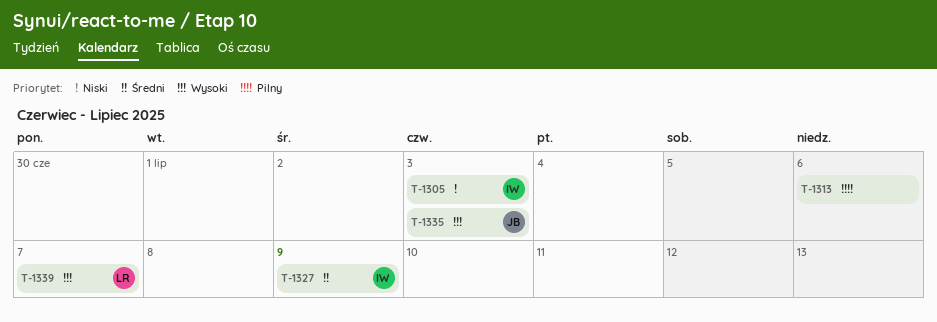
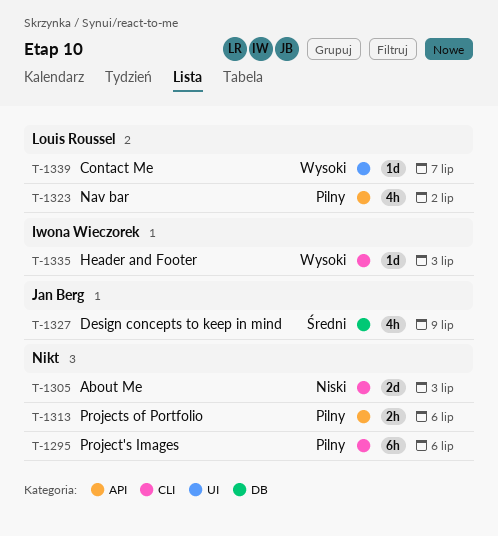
T-1295: none -> present
T-1305, owner: Iwona Wieczorek -> none
T-1323: none -> present
T-1327, owner: Iwona Wieczorek -> Jan Berg
T-1335, owner: Jan Berg -> Iwona Wieczorek

